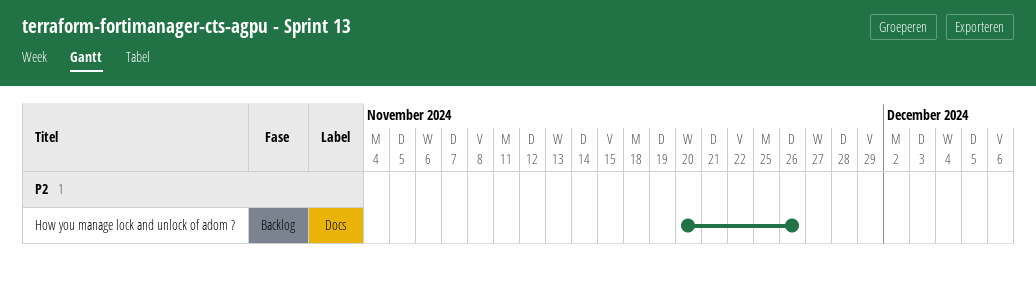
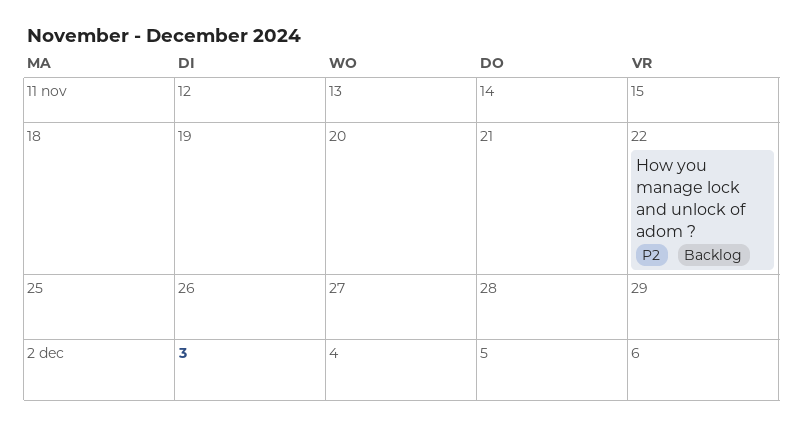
How you manage lock and unlock of adom ?, due: Nov 26 -> Nov 22

